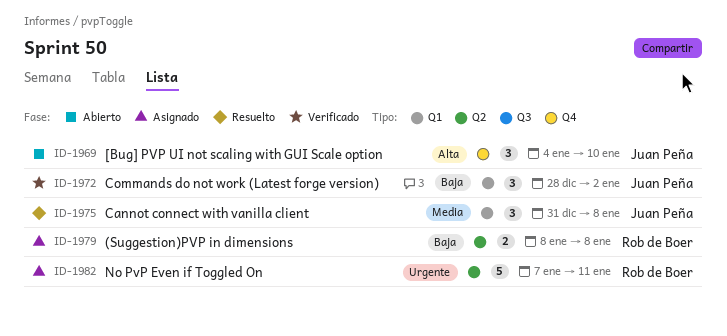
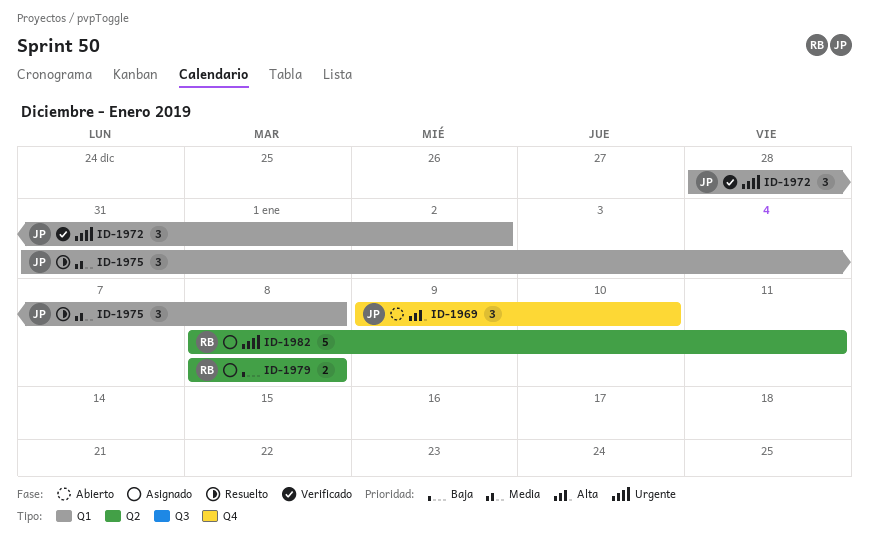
ID-1969, start: Jan 4 -> Jan 9
ID-1972, priority: Baja -> Urgente
ID-1982, start: Jan 7 -> Jan 8

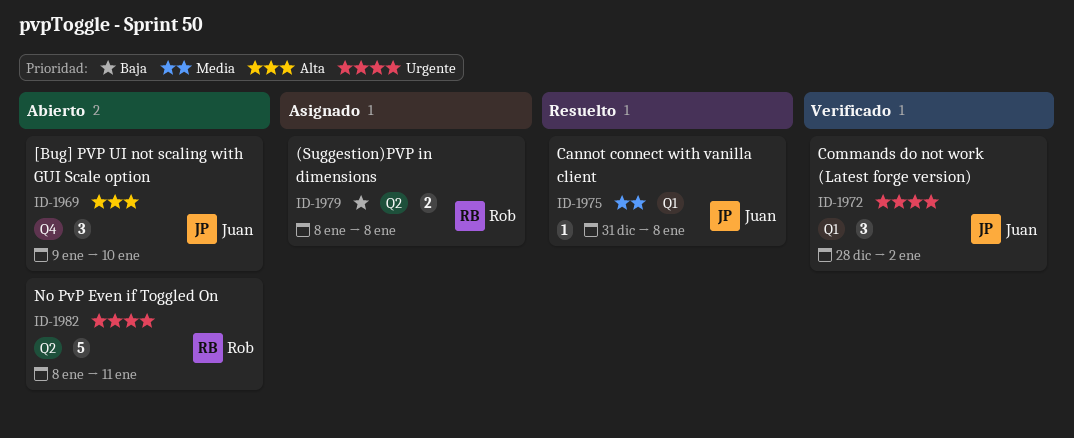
ID-1975, estimate: 3 -> 1
ID-1982, status: Asignado -> Abierto

